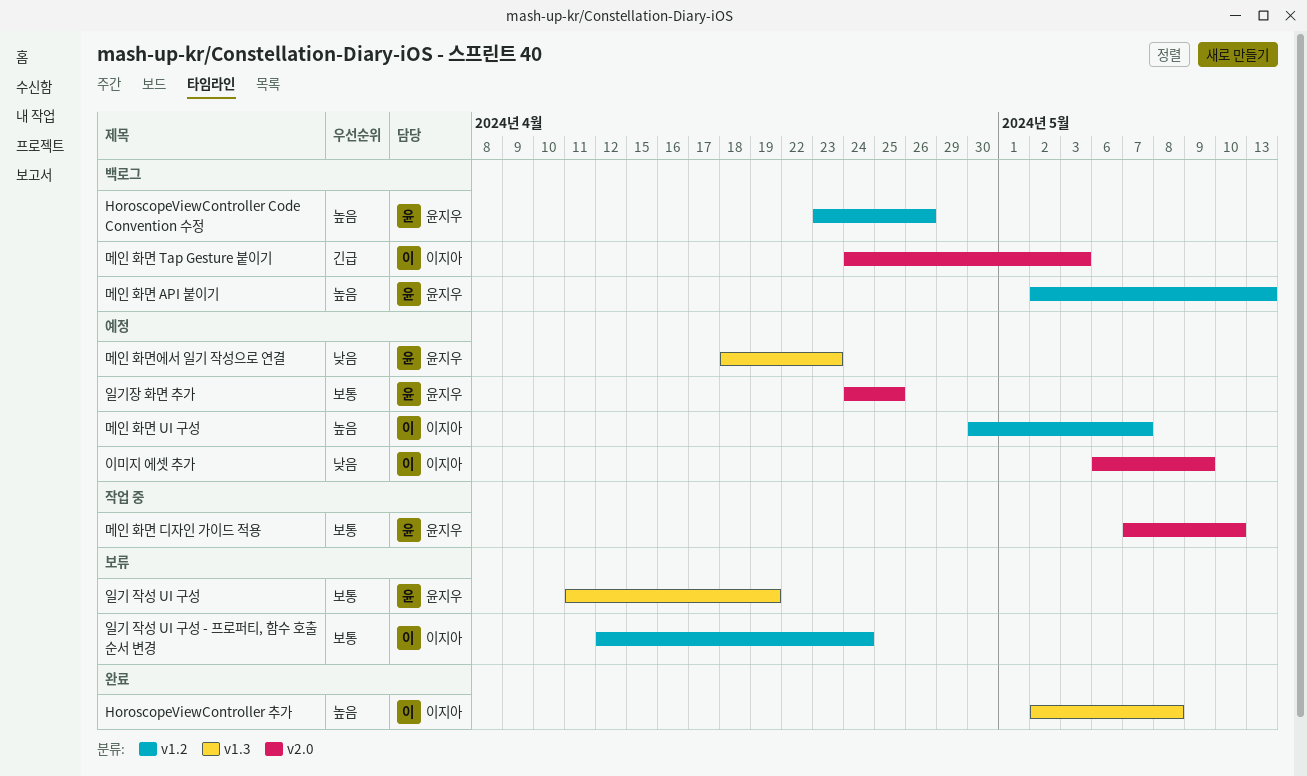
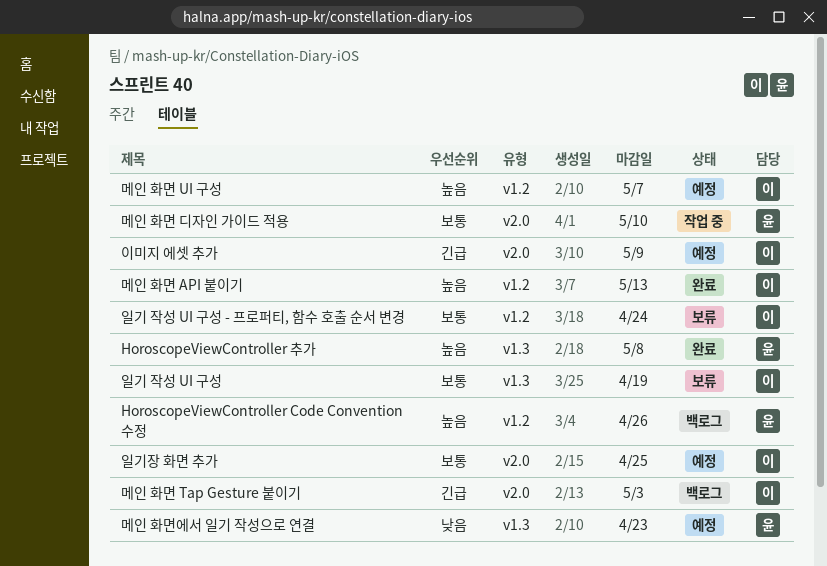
HoroscopeViewController 추가, owner: 이지아 -> 윤지우
메인 화면 API 붙이기, status: 백로그 -> 완료
메인 화면 API 붙이기, owner: 윤지우 -> 이지아
이미지 에셋 추가, priority: 낮음 -> 긴급
일기 작성 UI 구성, owner: 윤지우 -> 이지아
일기장 화면 추가, owner: 윤지우 -> 이지아

